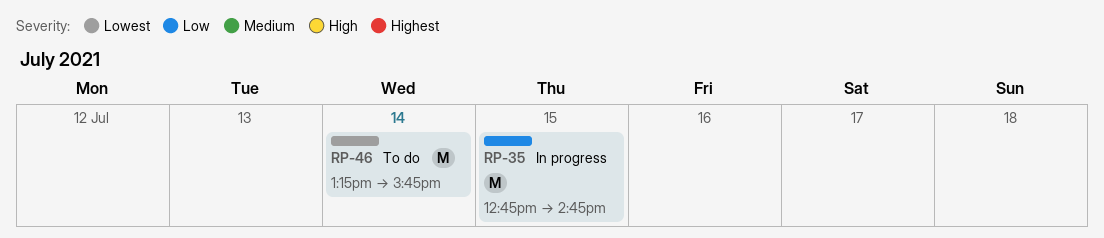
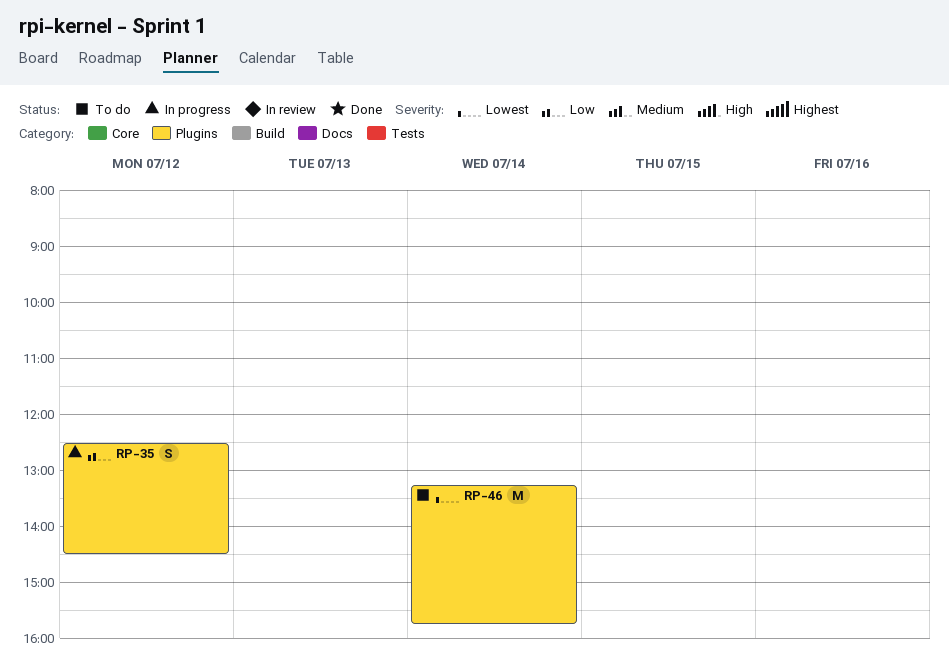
RP-35, estimate: M -> S
RP-35, day: Jul 15 -> Jul 12
RP-35, begins: 12:45 -> 12:30
RP-35, ends: 14:45 -> 14:30

